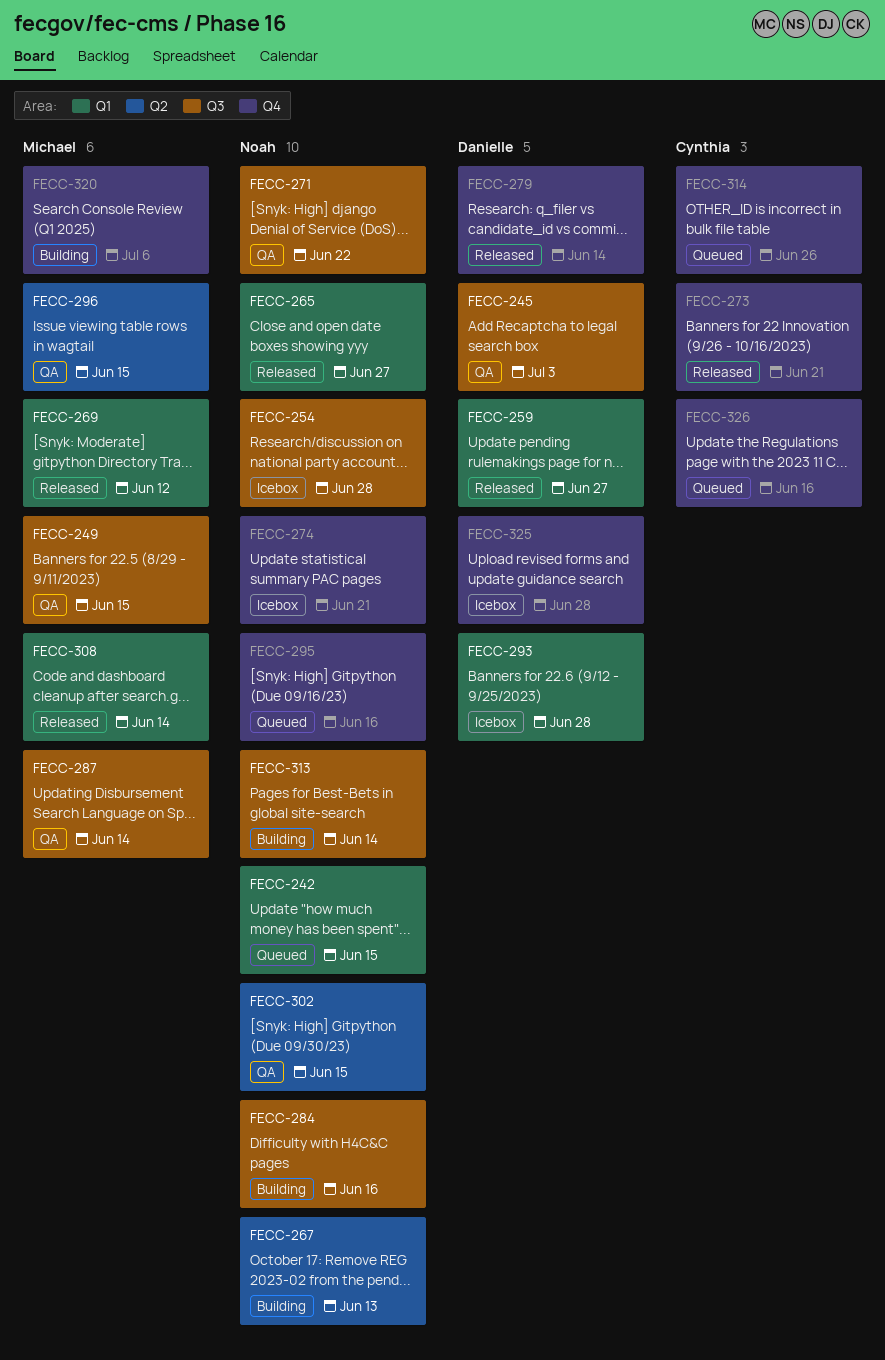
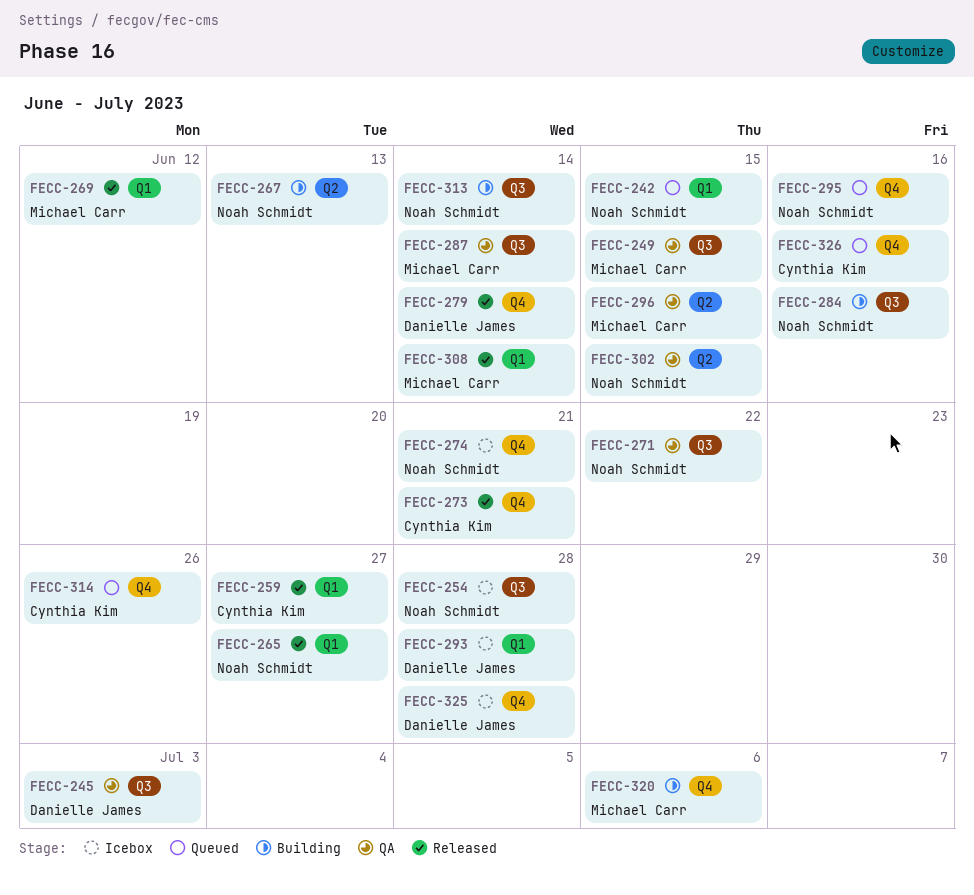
FECC-259, owner: Danielle James -> Cynthia Kim

